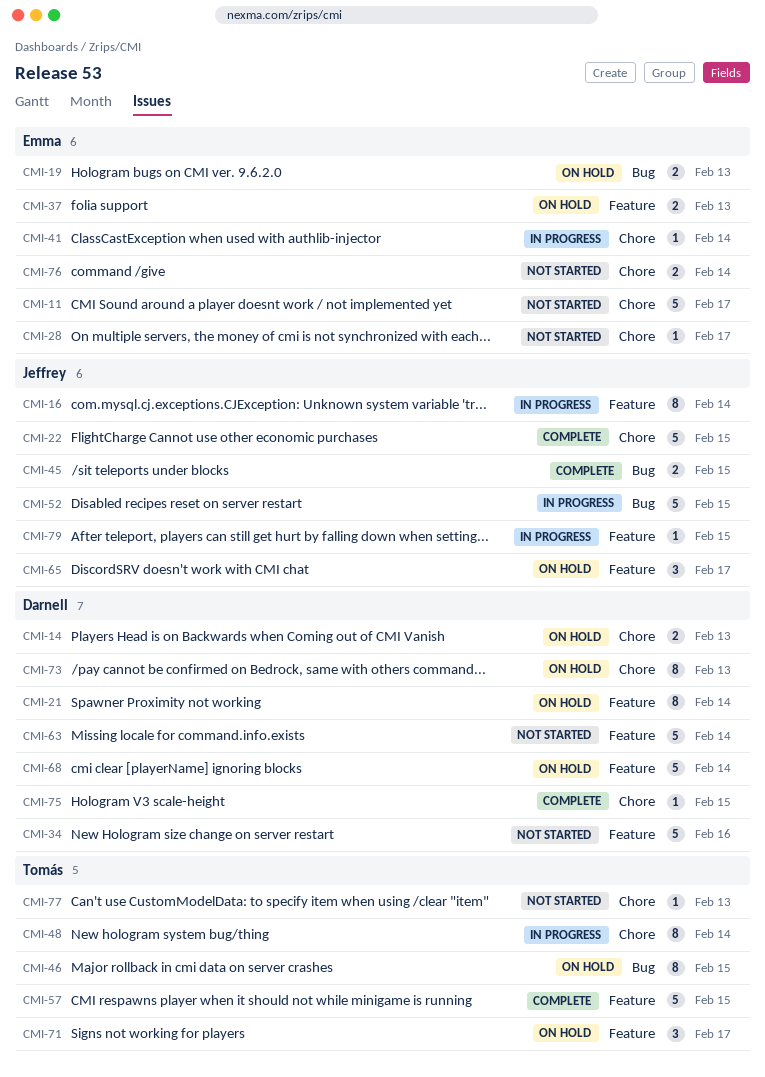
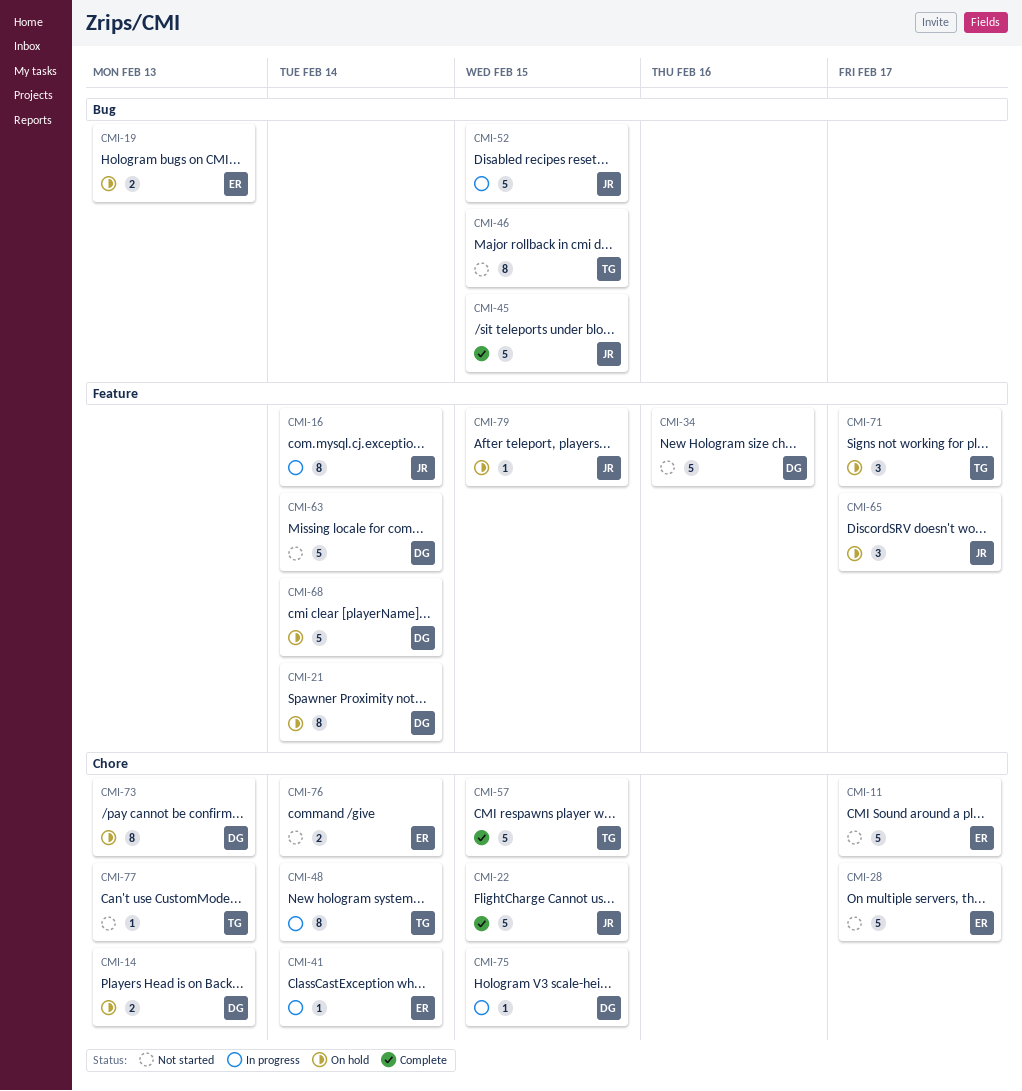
CMI-28, estimate: 1 -> 5
CMI-37: present -> none
CMI-45, estimate: 2 -> 5
CMI-46, status: On hold -> Not started
CMI-57, label: Feature -> Chore
CMI-75, status: Complete -> In progress
CMI-79, status: In progress -> On hold

